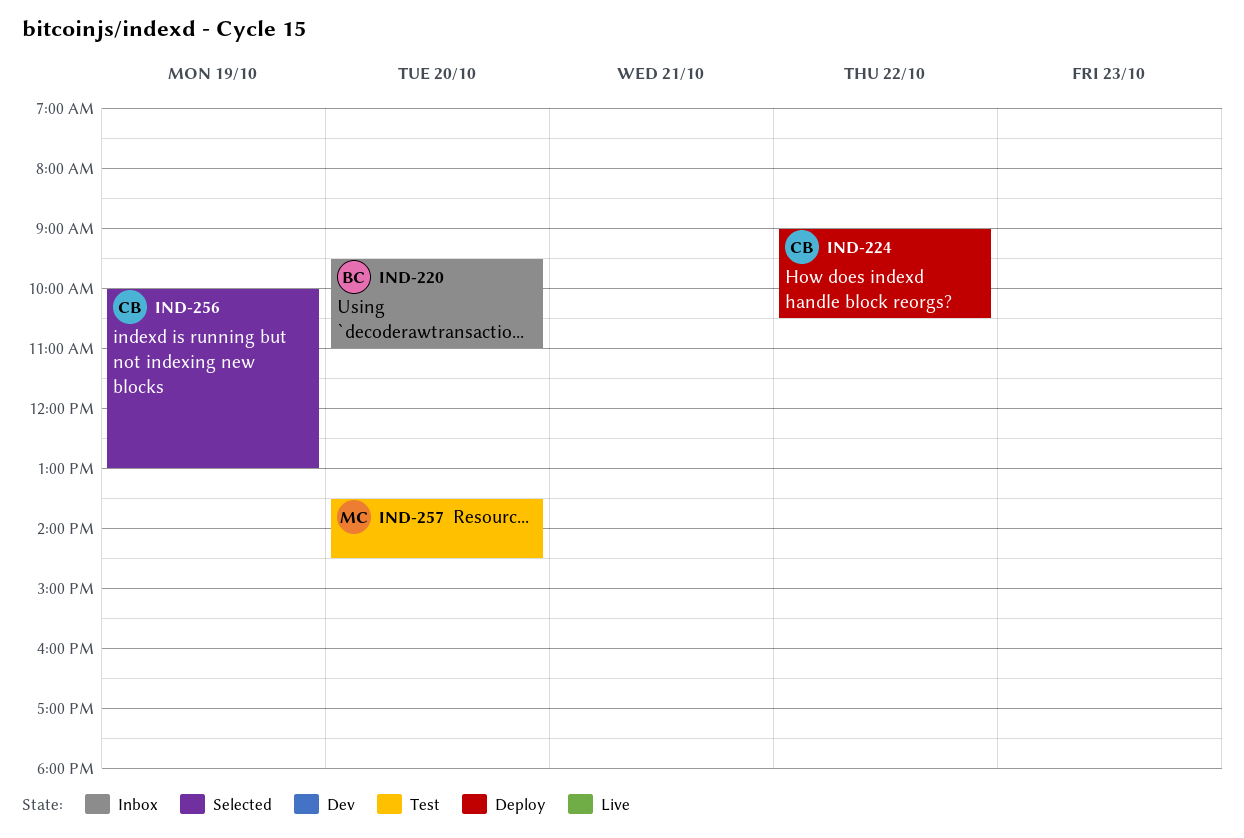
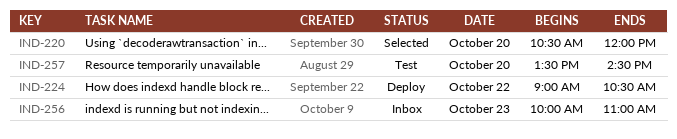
IND-220, status: Inbox -> Selected
IND-220, begins: 09:30 -> 10:30
IND-220, ends: 11:00 -> 12:00
IND-256, status: Selected -> Inbox
IND-256, day: Oct 19 -> Oct 23
IND-256, ends: 13:00 -> 11:00

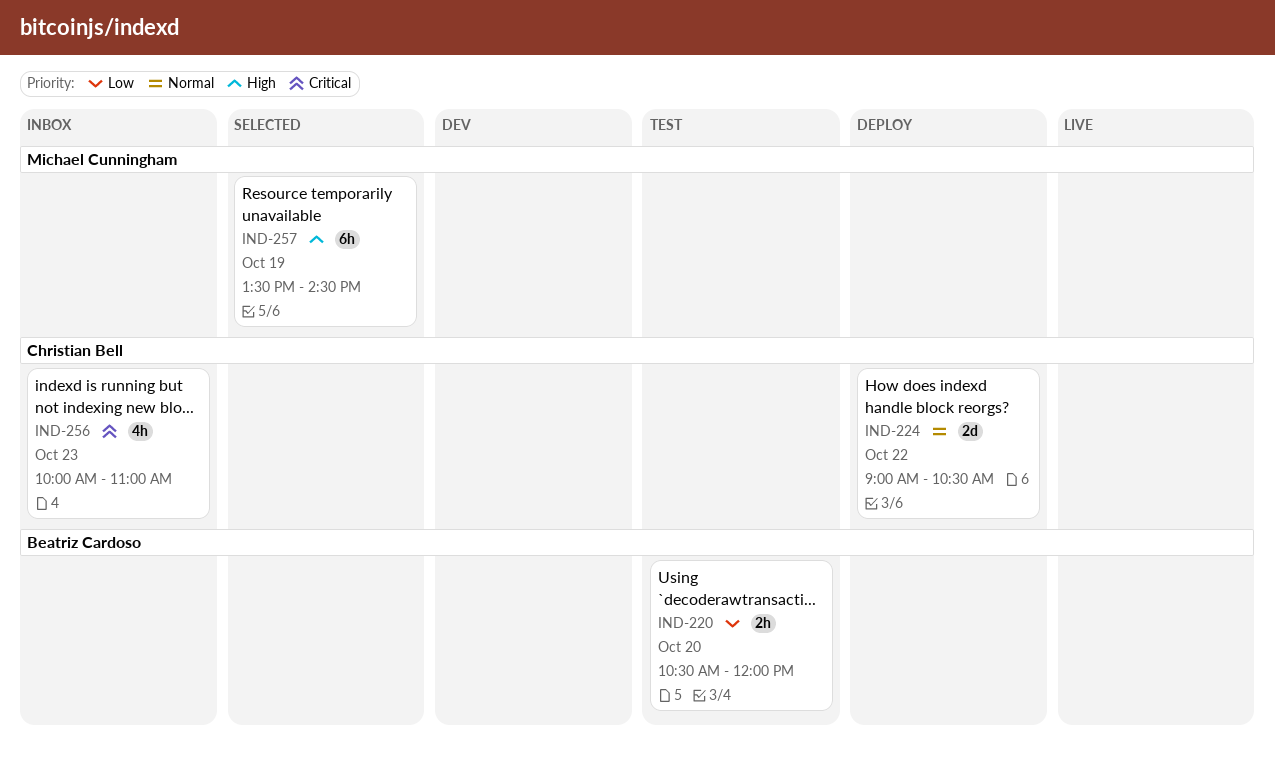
IND-220, status: Selected -> Test
IND-257, status: Test -> Selected
IND-257, day: Oct 20 -> Oct 19

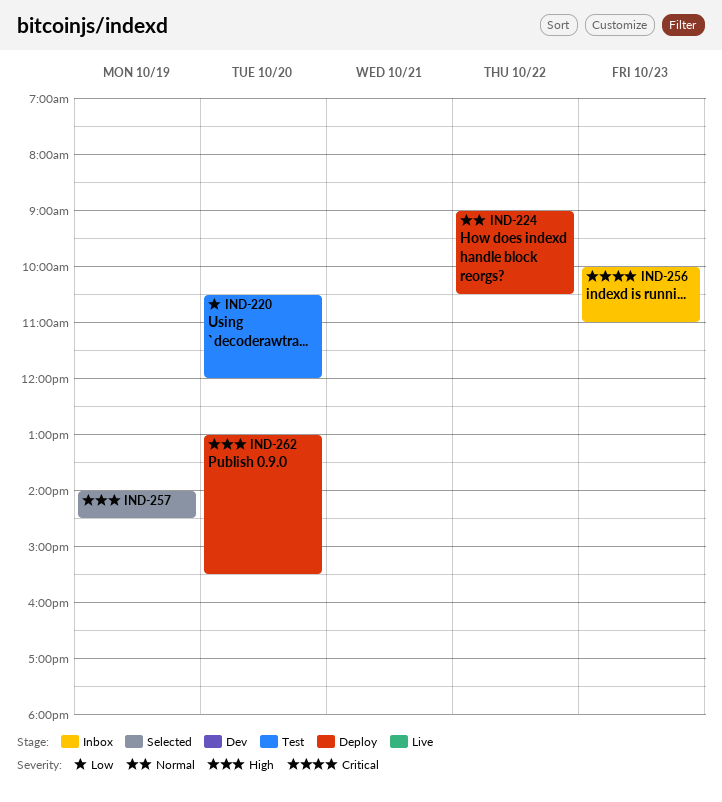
IND-257, begins: 13:30 -> 14:00
IND-262: none -> present

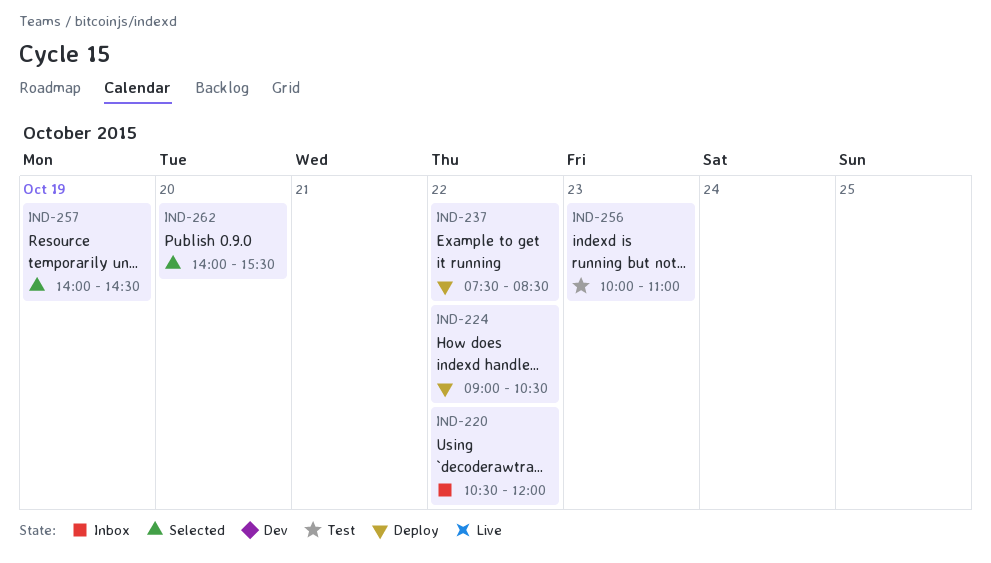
IND-220, status: Test -> Inbox
IND-220, day: Oct 20 -> Oct 22
IND-237: none -> present
IND-256, status: Inbox -> Test
IND-262, status: Deploy -> Selected
IND-262, begins: 13:00 -> 14:00

